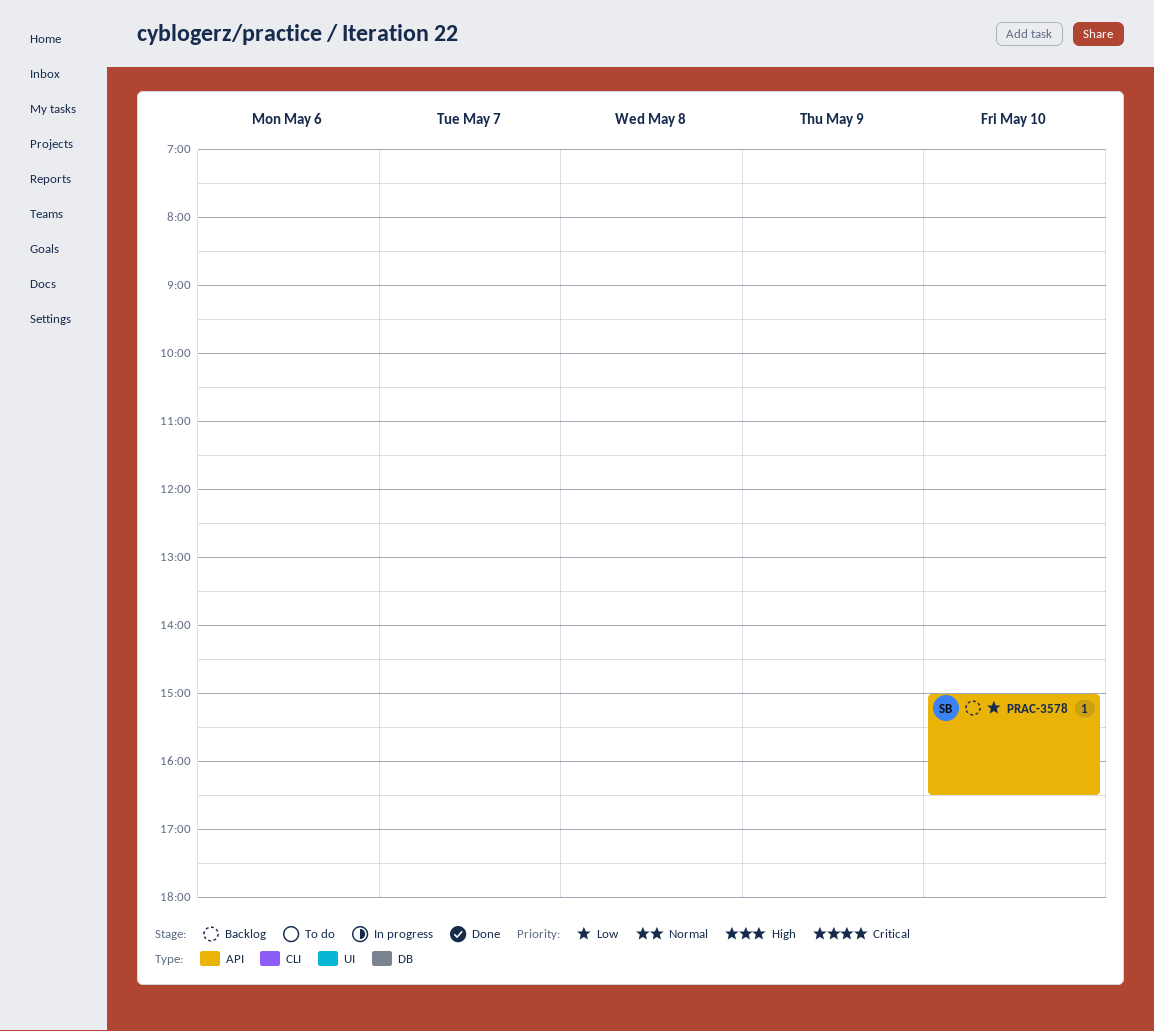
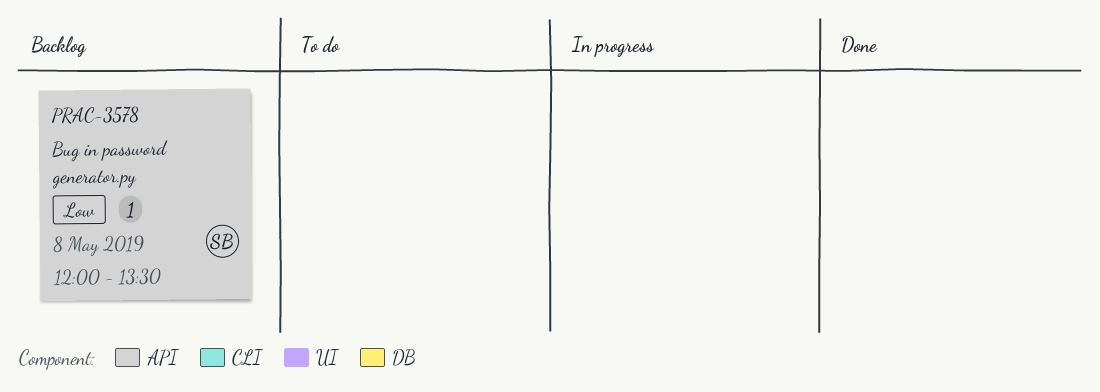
PRAC-3578, day: May 10 -> May 8
PRAC-3578, begins: 15:00 -> 12:00
PRAC-3578, ends: 16:30 -> 13:30

